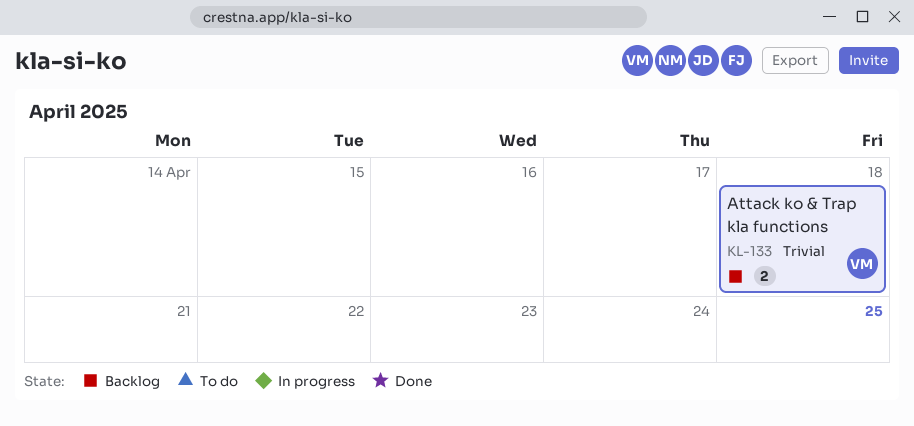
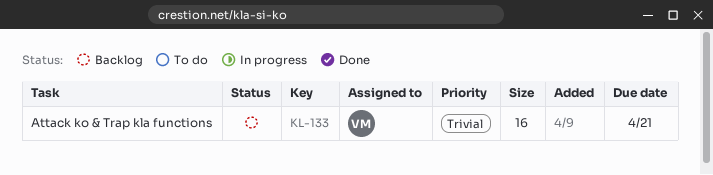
KL-133, estimate: 2 -> 16
KL-133, due: Apr 18 -> Apr 21

